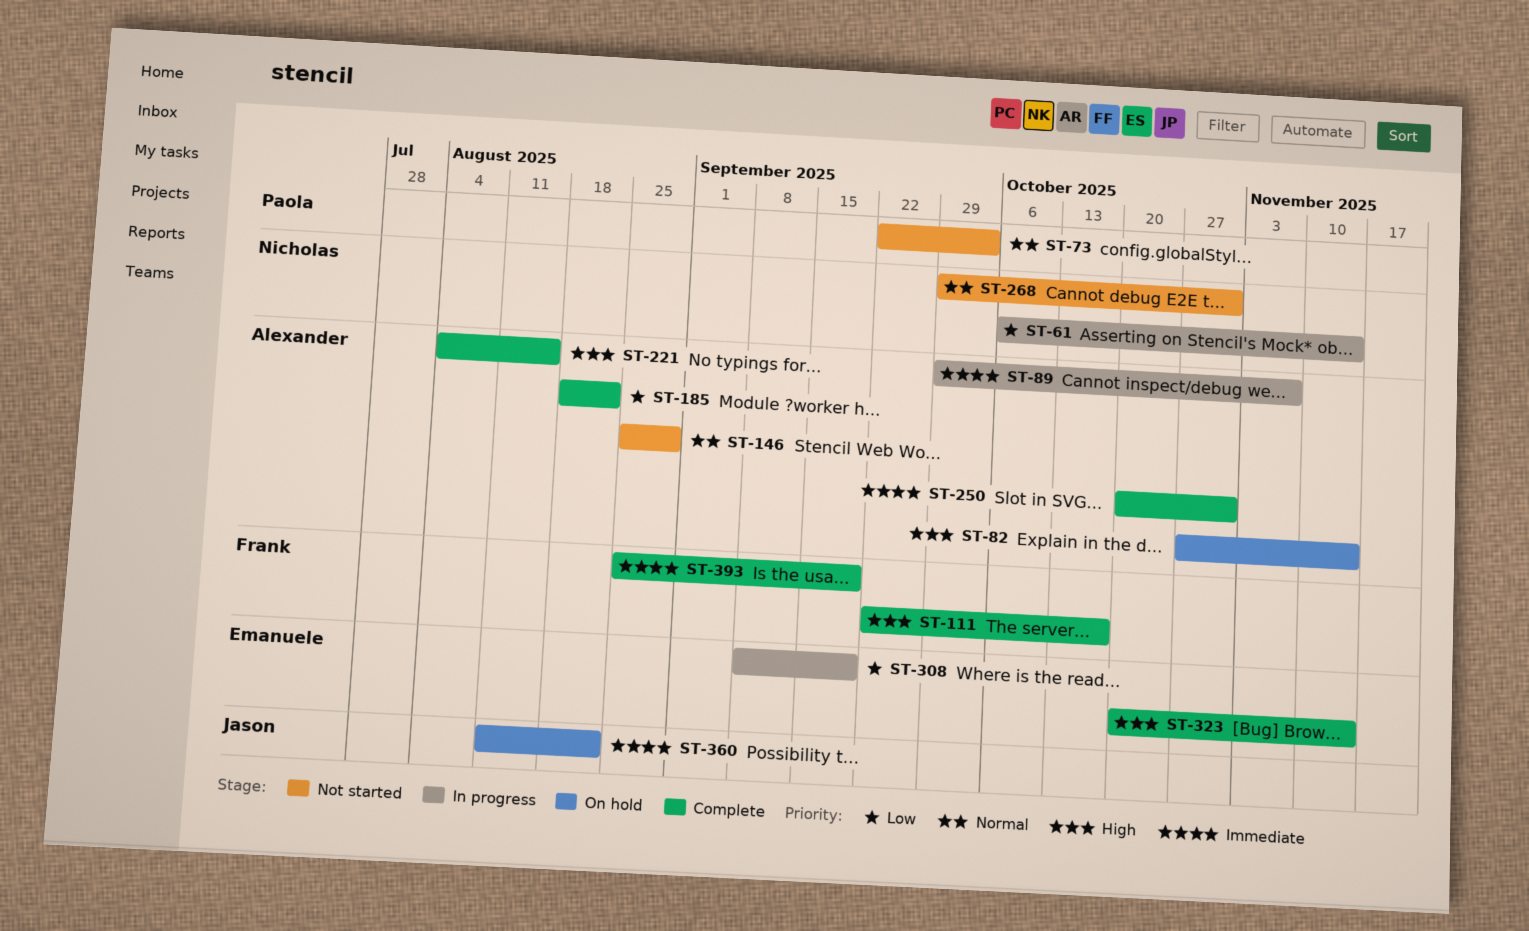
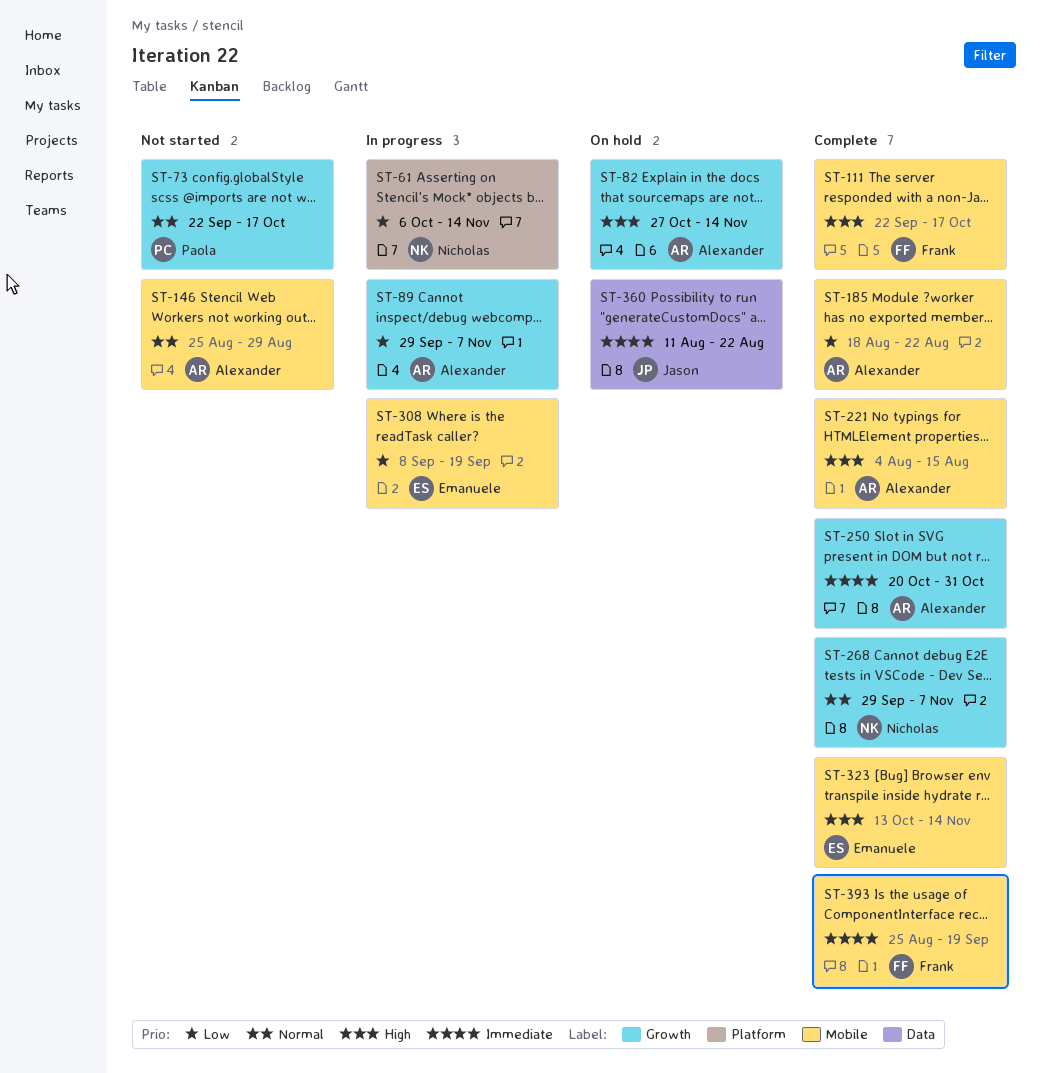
ST-73, due: Oct 3 -> Oct 17
ST-89, priority: Immediate -> Low
ST-268, status: Not started -> Complete
ST-268, due: Oct 31 -> Nov 7
ST-323, start: Oct 20 -> Oct 13

